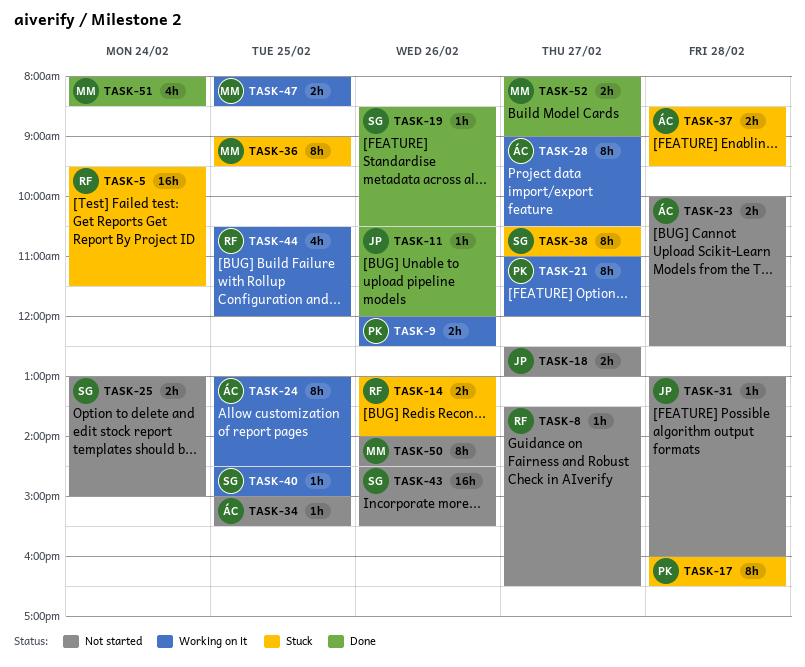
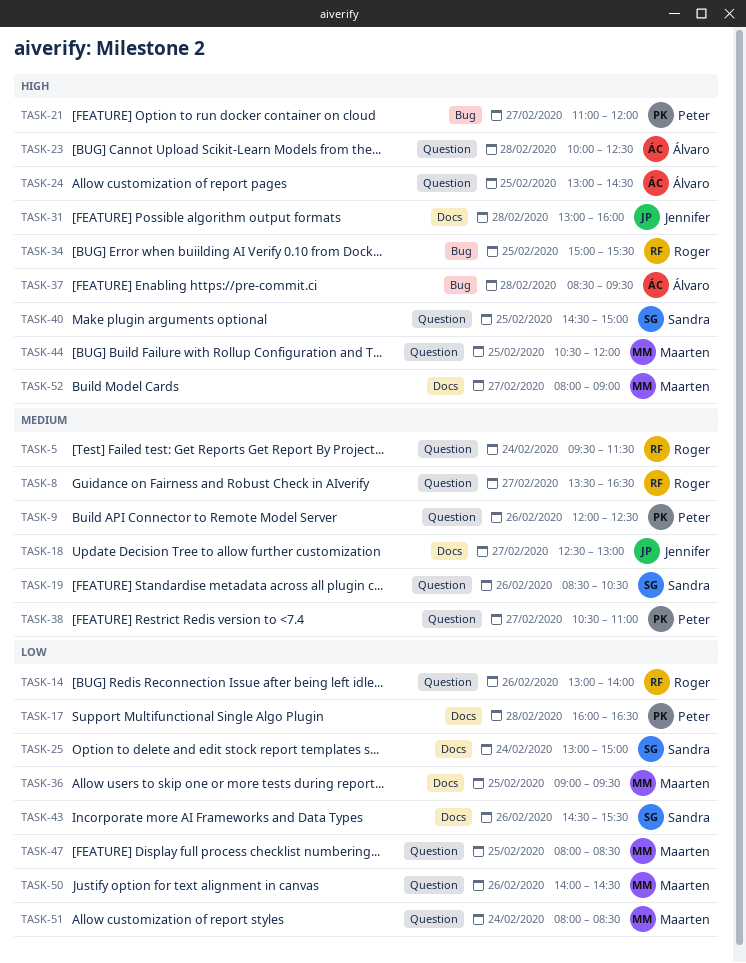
TASK-11: present -> none
TASK-28: present -> none
TASK-34, owner: Álvaro -> Roger
TASK-38, owner: Sandra -> Peter
TASK-44, owner: Roger -> Maarten

